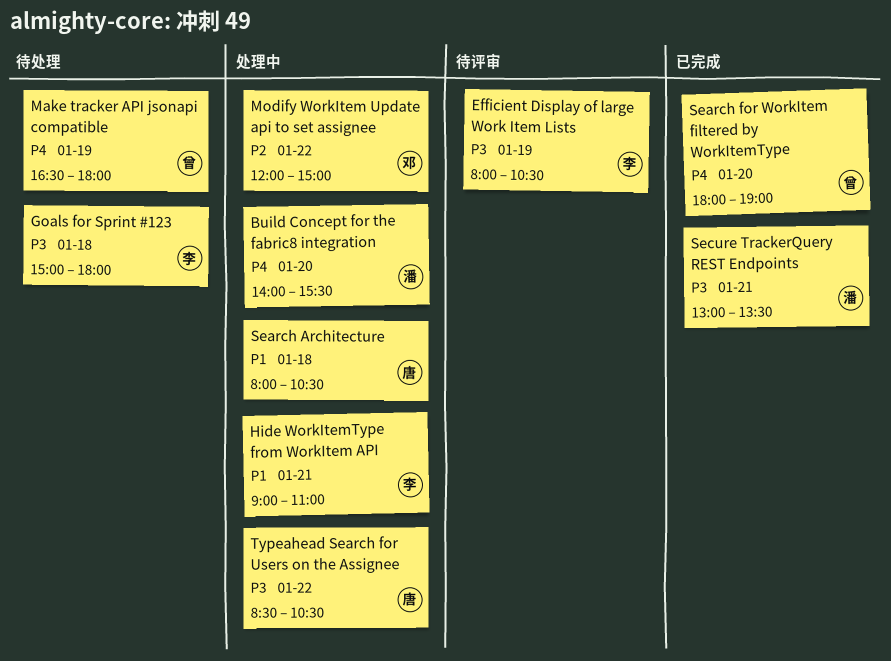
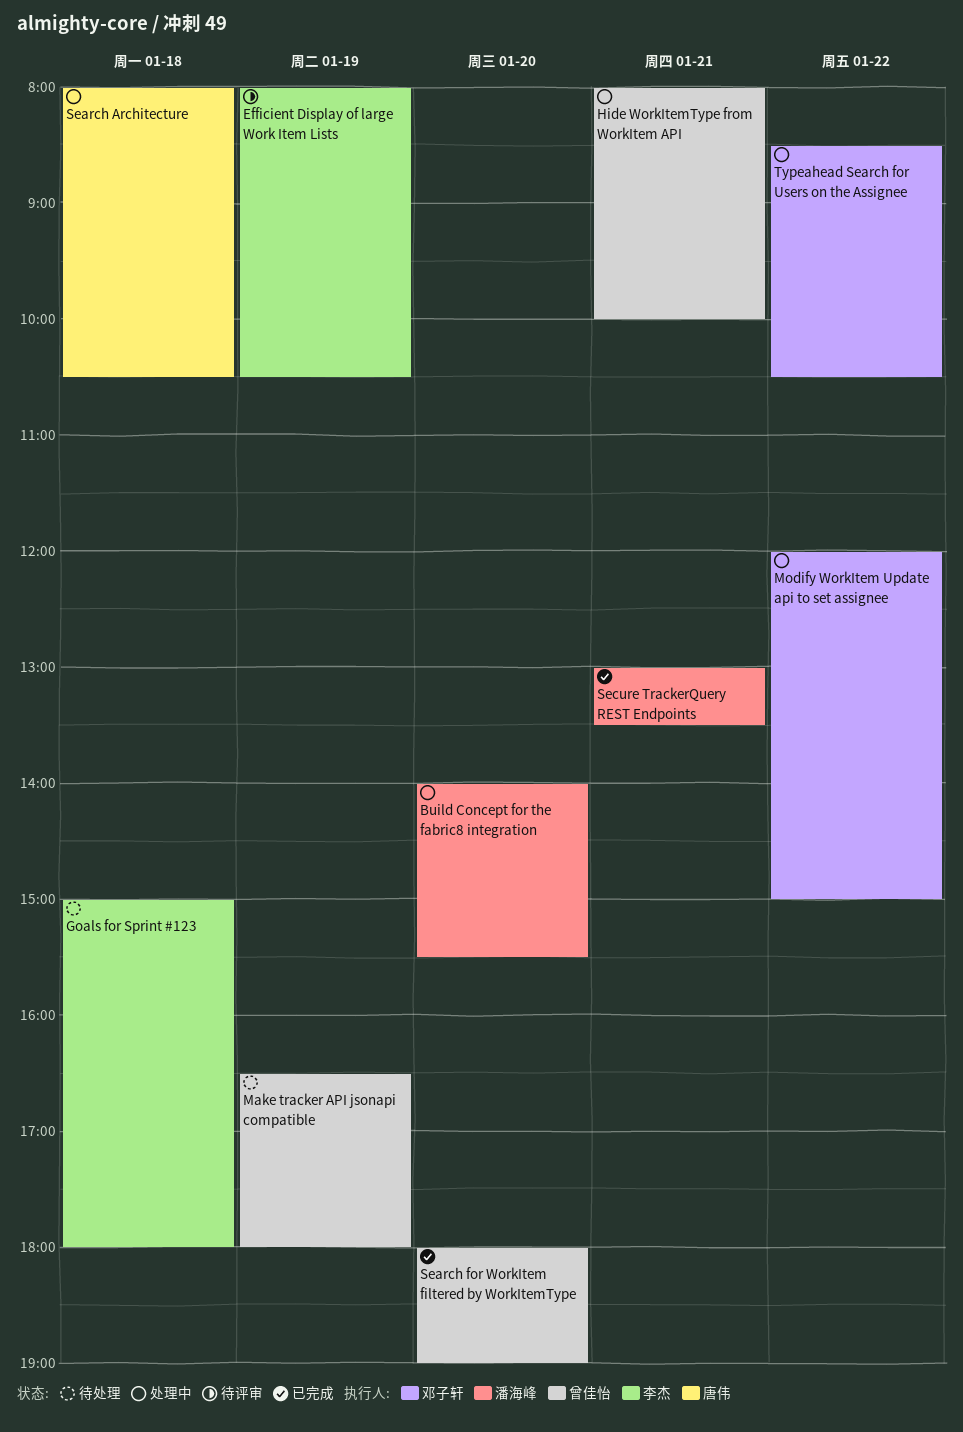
Hide WorkItemType from WorkItem API, owner: 李杰 -> 曾佳怡
Hide WorkItemType from WorkItem API, begins: 09:00 -> 08:00
Hide WorkItemType from WorkItem API, ends: 11:00 -> 10:00
Typeahead Search for Users on the Assignee, owner: 唐伟 -> 邓子轩

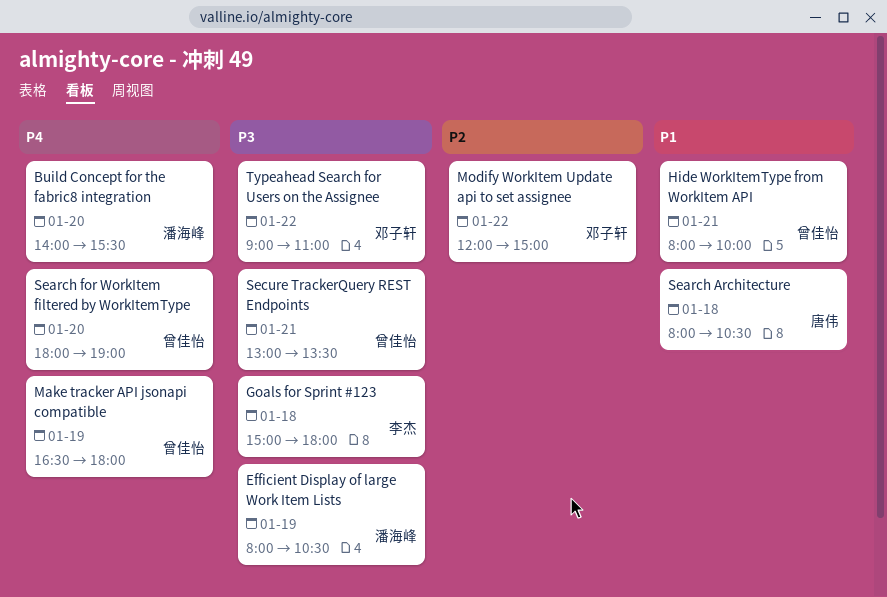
Efficient Display of large Work Item Lists, owner: 李杰 -> 潘海峰
Secure TrackerQuery REST Endpoints, owner: 潘海峰 -> 曾佳怡
Typeahead Search for Users on the Assignee, begins: 08:30 -> 09:00
Typeahead Search for Users on the Assignee, ends: 10:30 -> 11:00

